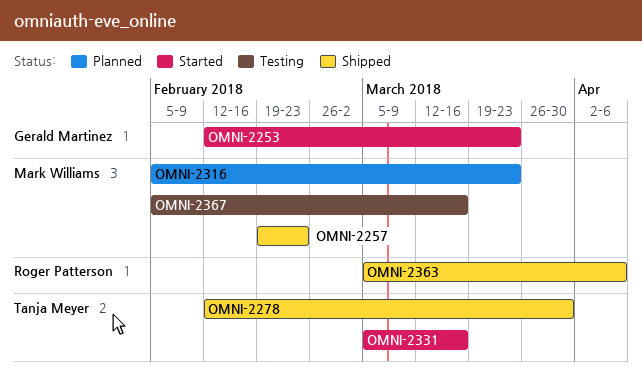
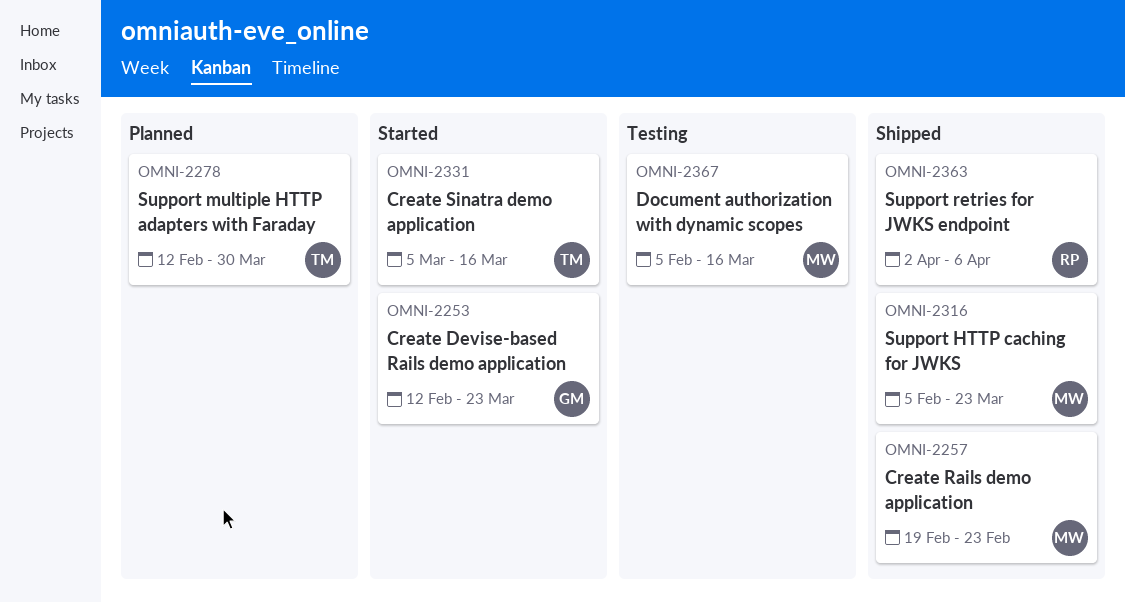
OMNI-2278, status: Shipped -> Planned
OMNI-2316, status: Planned -> Shipped
OMNI-2363, start: Mar 5 -> Apr 2

